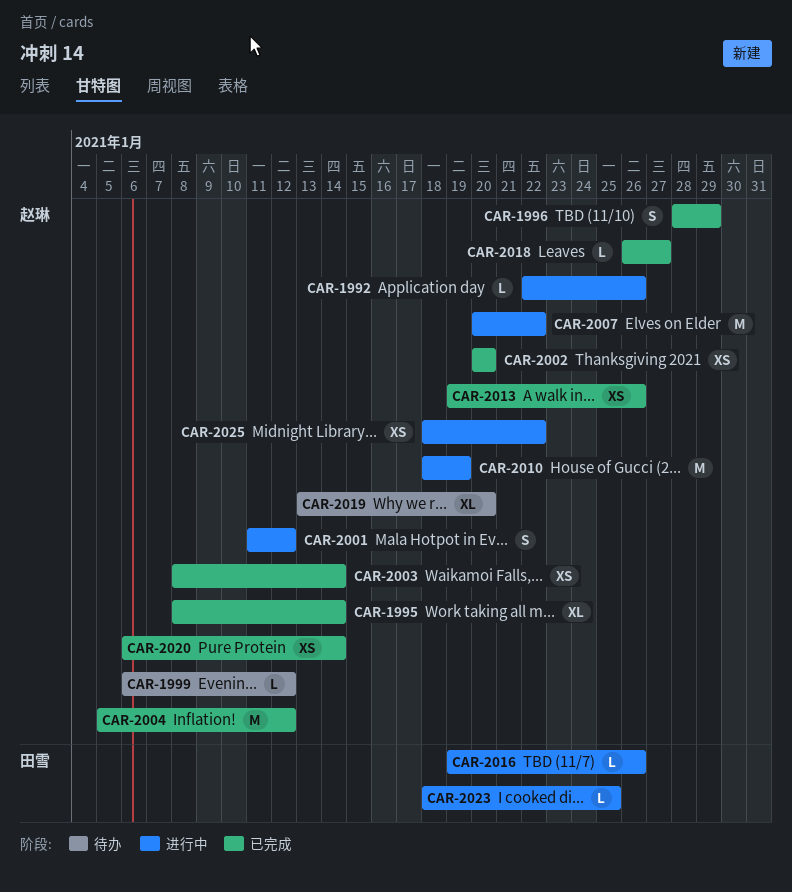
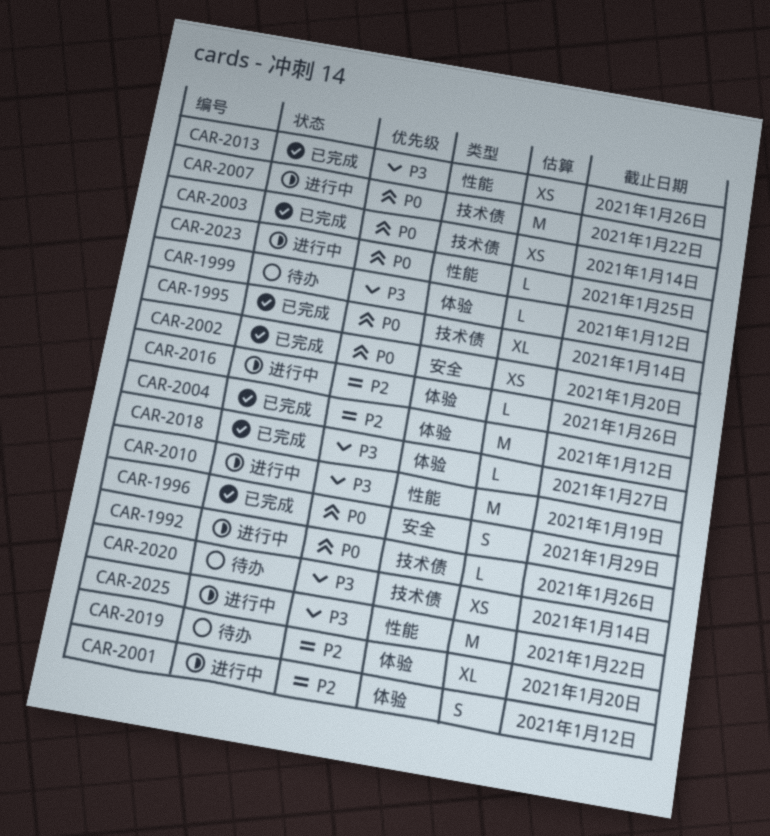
CAR-2020, status: 已完成 -> 待办
CAR-2025, estimate: XS -> M

